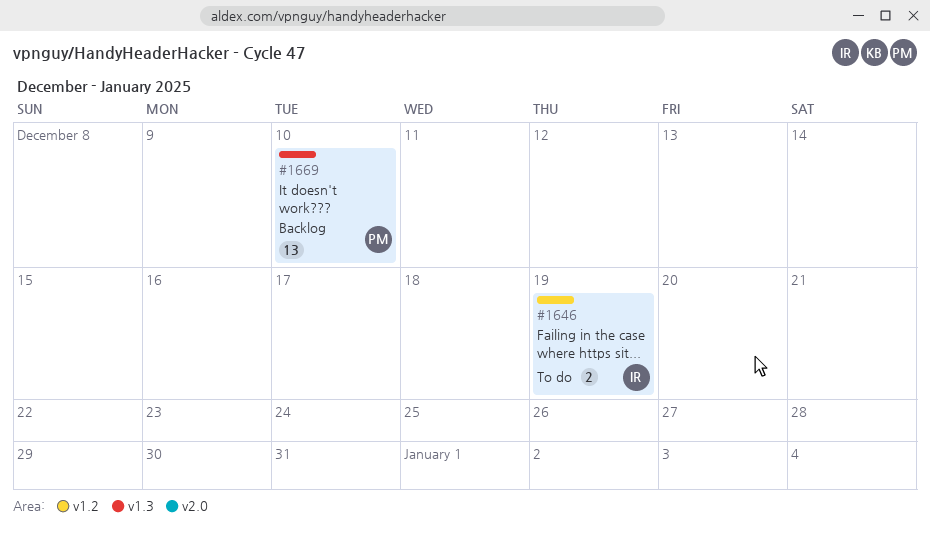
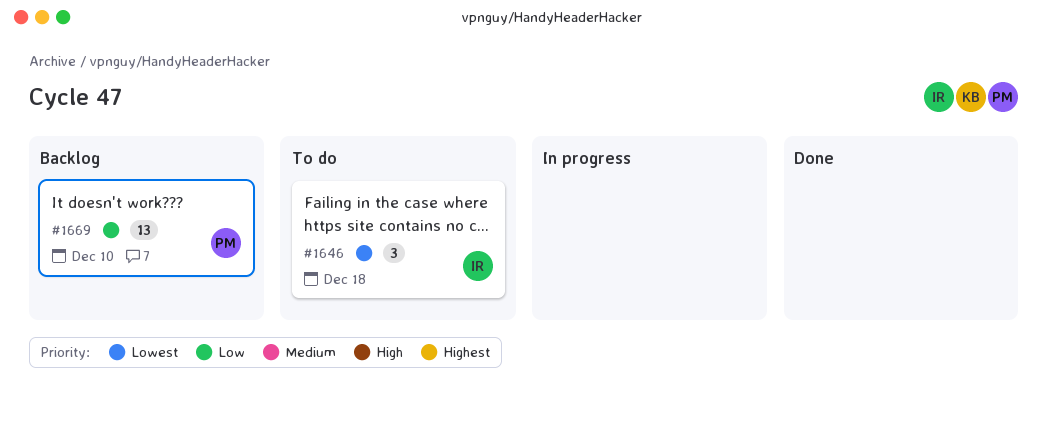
#1646, estimate: 2 -> 3
#1646, due: Dec 19 -> Dec 18

